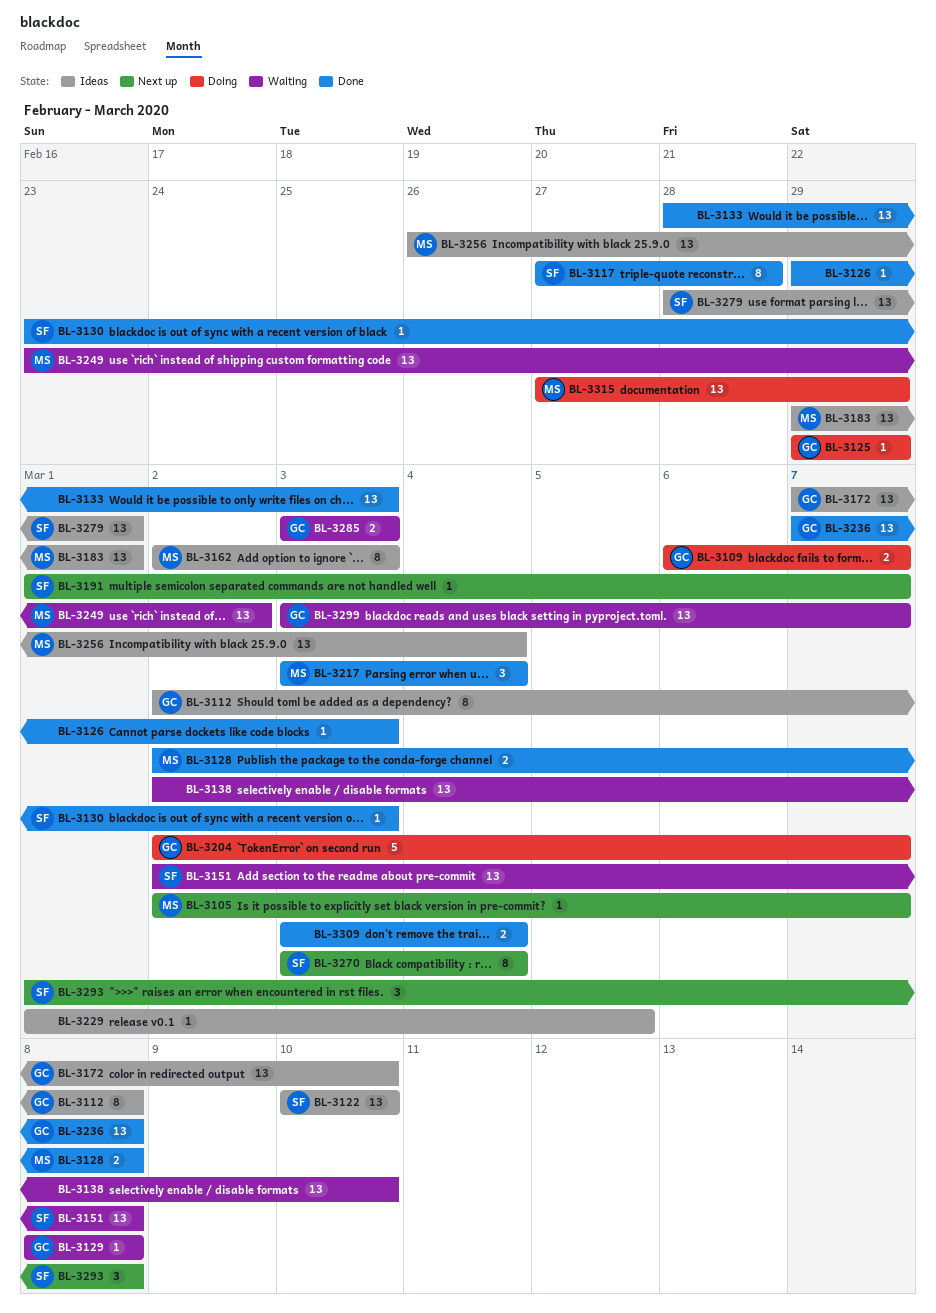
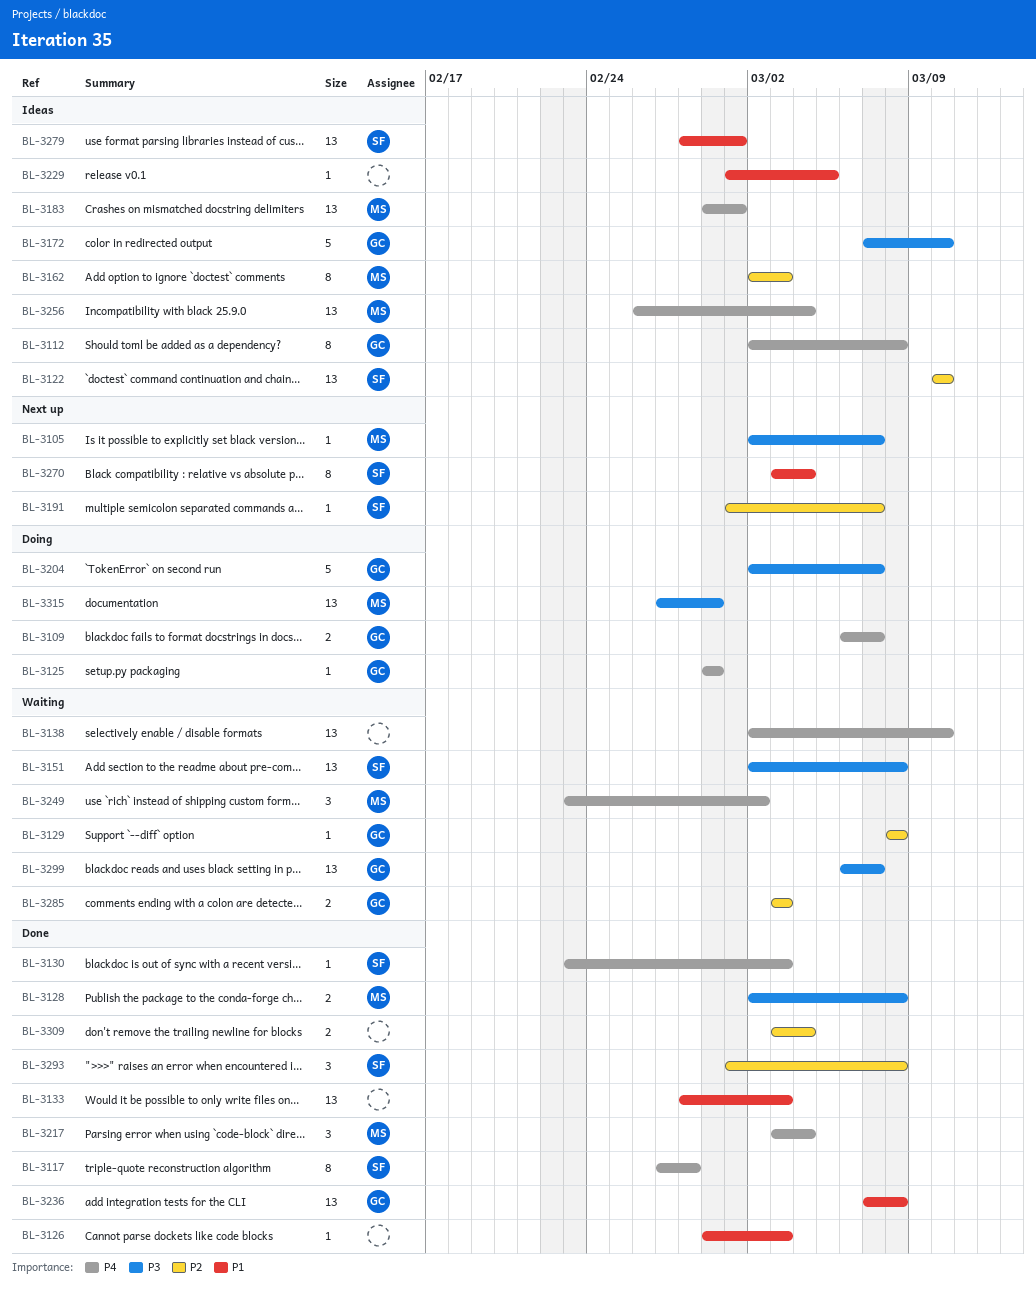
BL-3172, estimate: 13 -> 5
BL-3249, estimate: 13 -> 3
BL-3293, status: Next up -> Done
BL-3299, start: Mar 3 -> Mar 6

